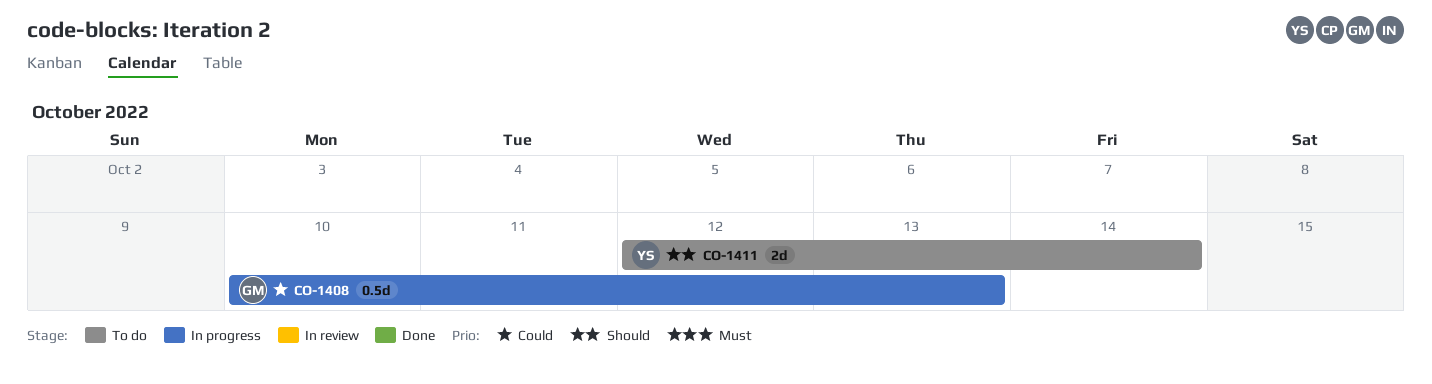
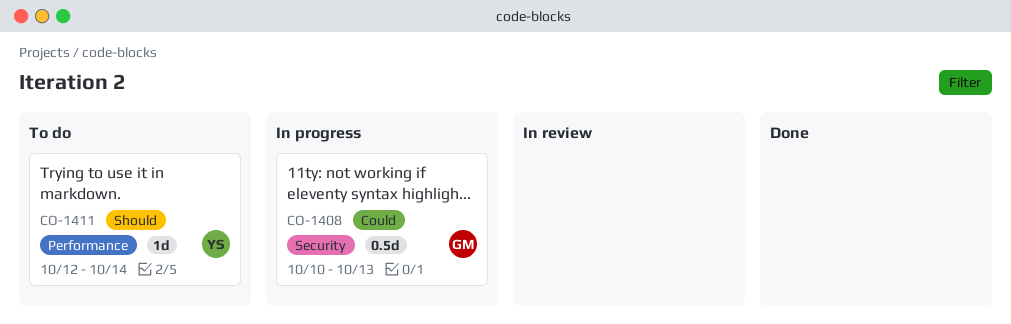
CO-1411, estimate: 2d -> 1d

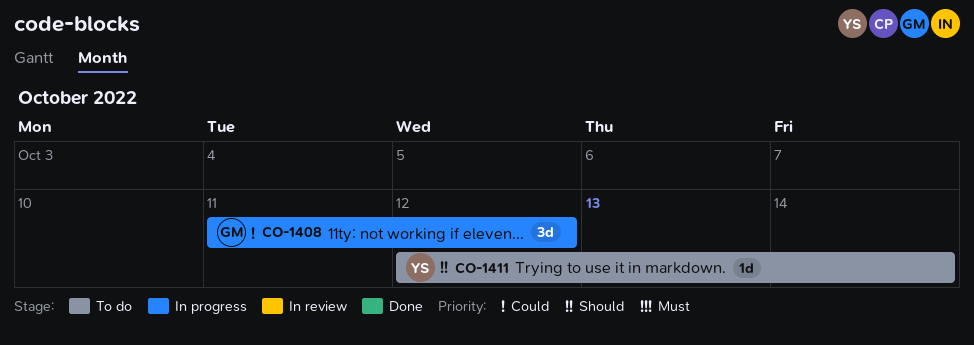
CO-1408, estimate: 0.5d -> 3d
CO-1408, start: Oct 10 -> Oct 11
CO-1408, due: Oct 13 -> Oct 12

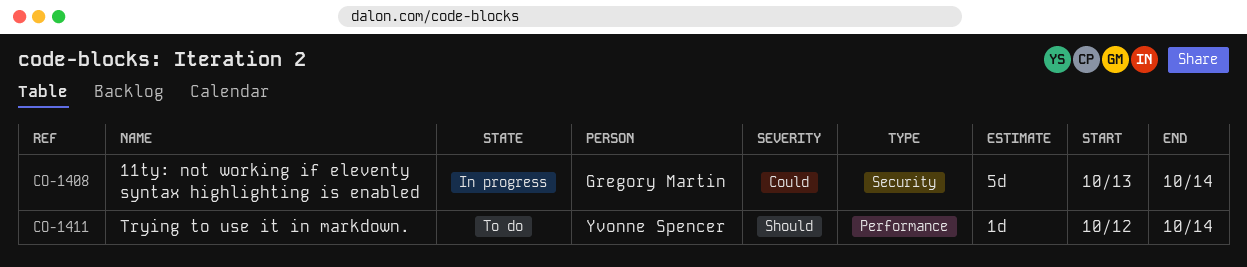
CO-1408, estimate: 3d -> 5d
CO-1408, start: Oct 11 -> Oct 13
CO-1408, due: Oct 12 -> Oct 14

